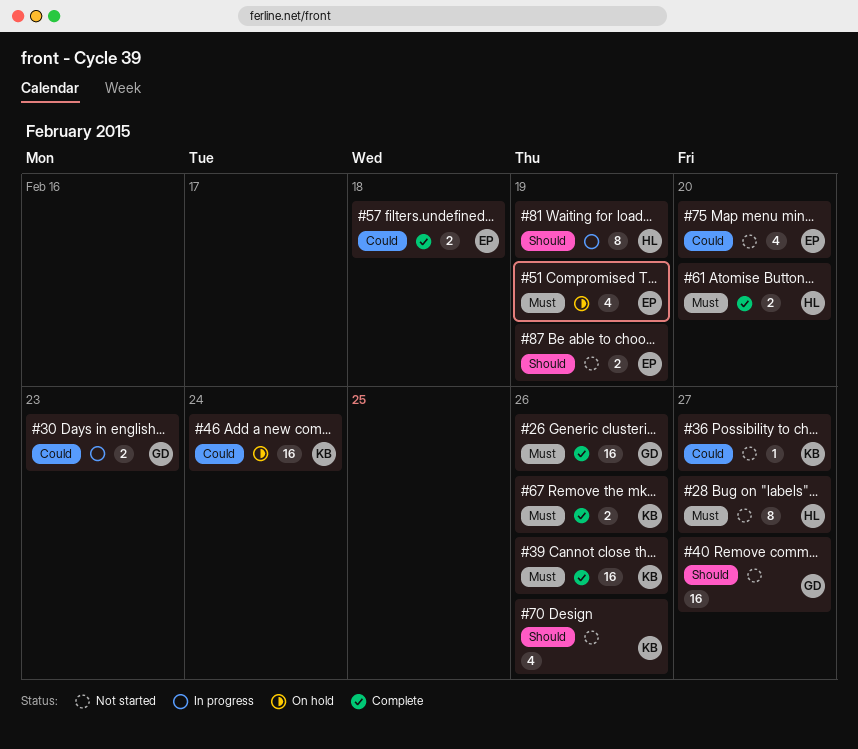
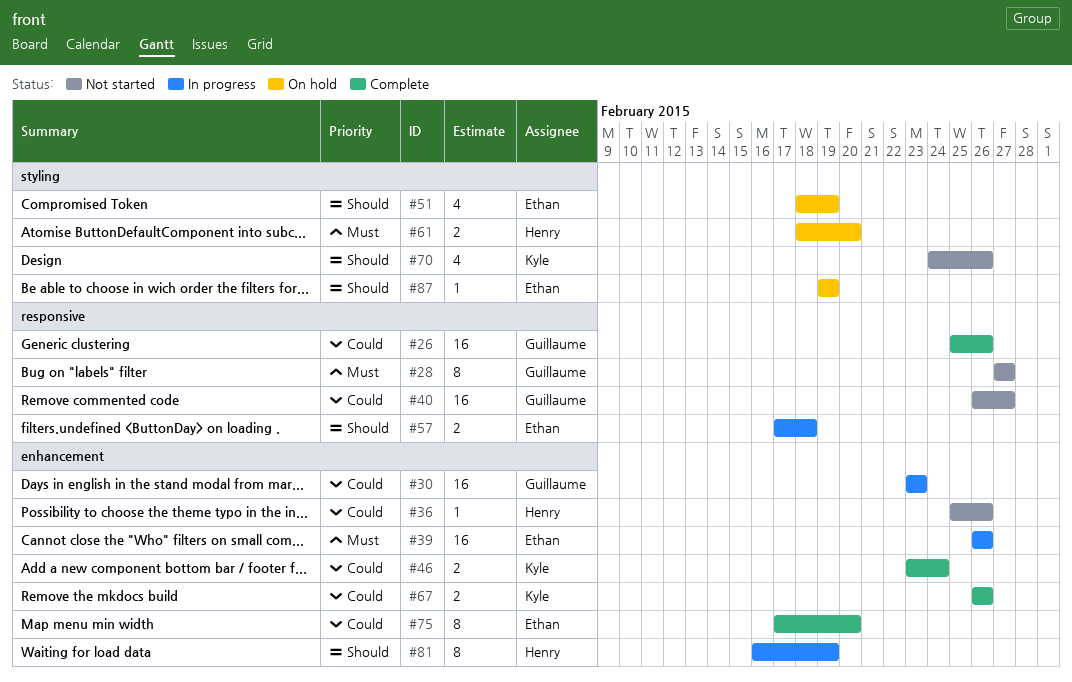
#26, priority: Must -> Could
#28, owner: Henry -> Guillaume
#30, estimate: 2 -> 16
#36, owner: Kyle -> Henry
#36, due: Feb 27 -> Feb 26
#39, status: Complete -> In progress
#39, owner: Kyle -> Ethan
#40, priority: Should -> Could
#46, status: On hold -> Complete
#46, estimate: 16 -> 2
#51, priority: Must -> Should
#57, status: Complete -> In progress
#57, priority: Could -> Should
#61, status: Complete -> On hold
#67, priority: Must -> Could
#75, status: Not started -> Complete
#75, estimate: 4 -> 8
#87, status: Not started -> On hold
#87, estimate: 2 -> 1

